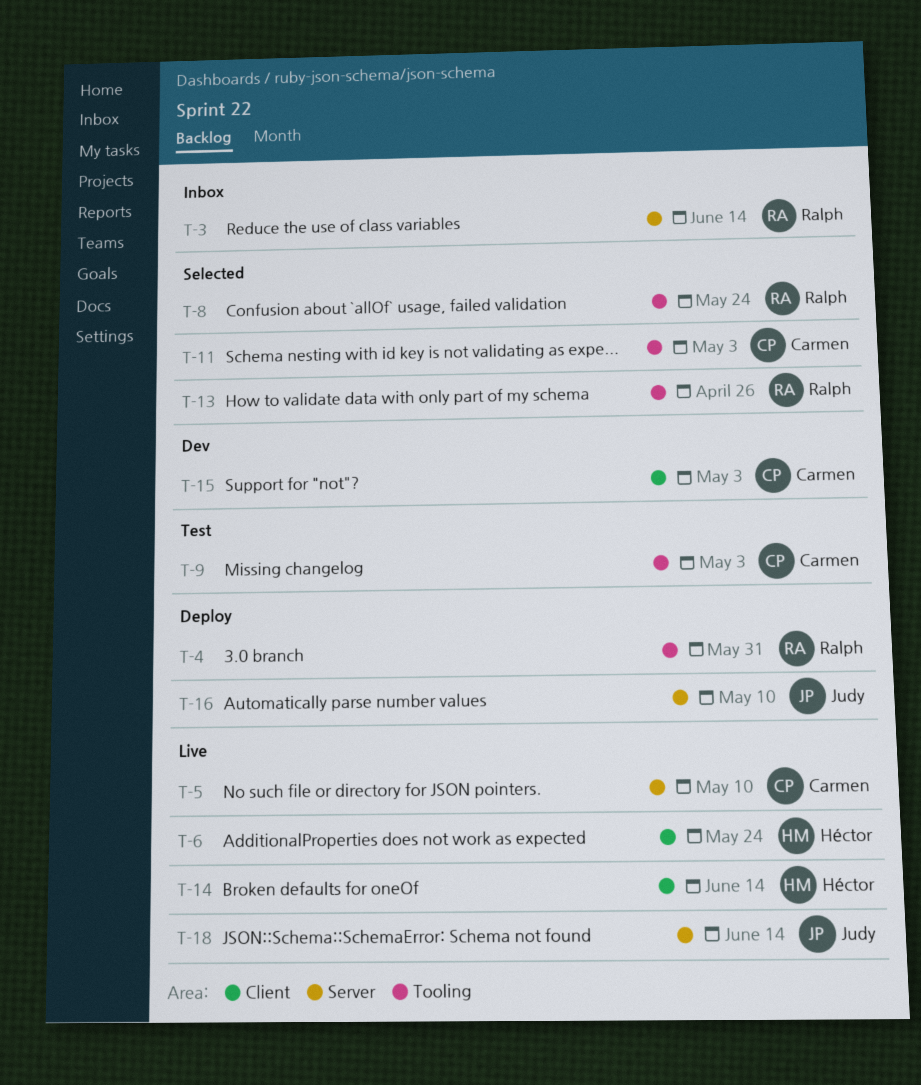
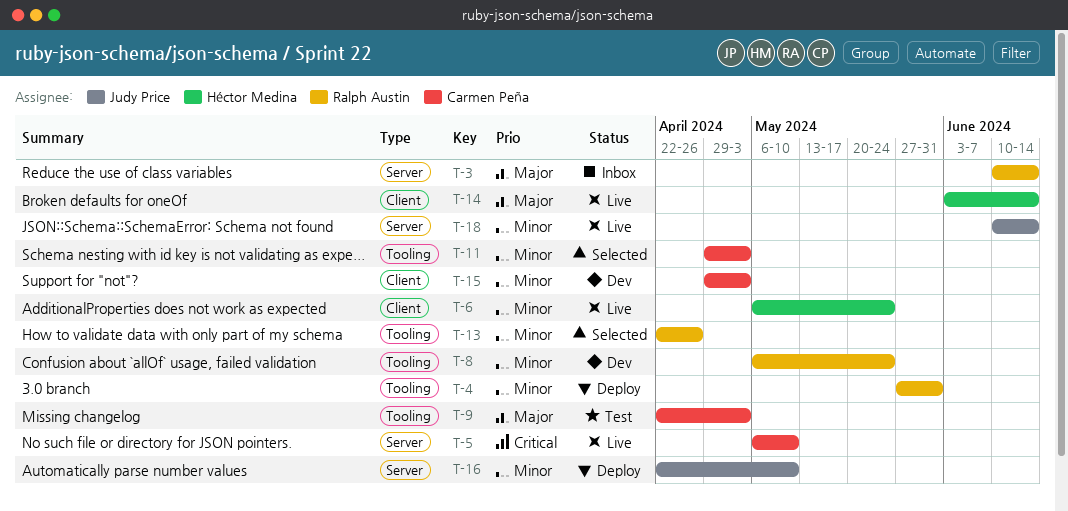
T-8, status: Selected -> Dev

